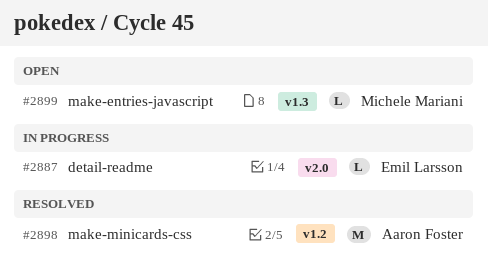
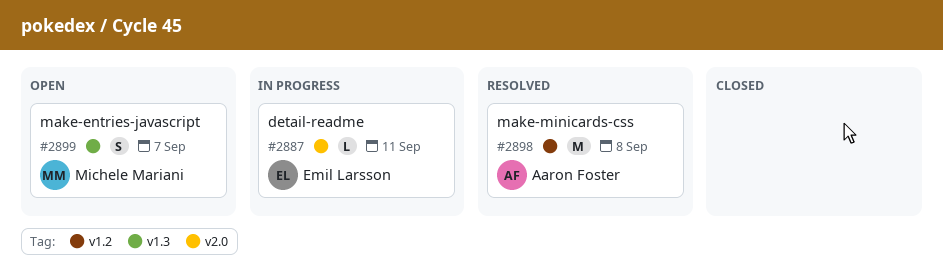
#2899, estimate: L -> S

